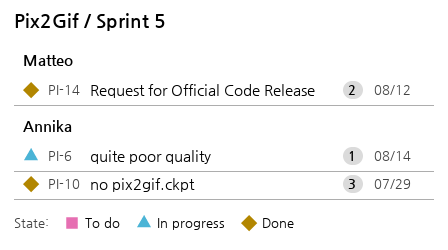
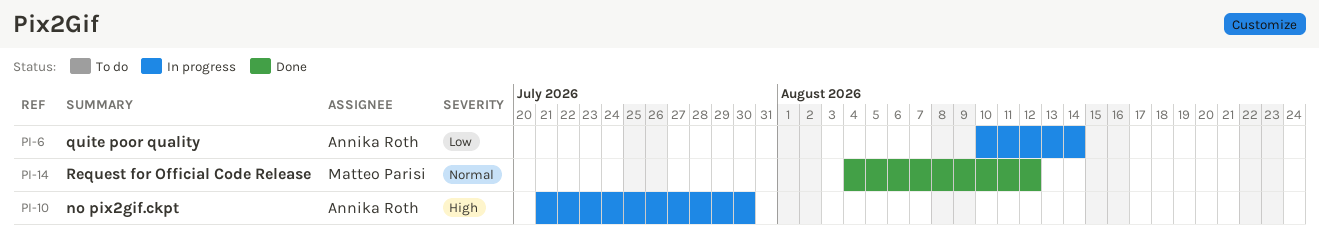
PI-10, status: Done -> In progress
PI-10, due: Jul 29 -> Jul 30

